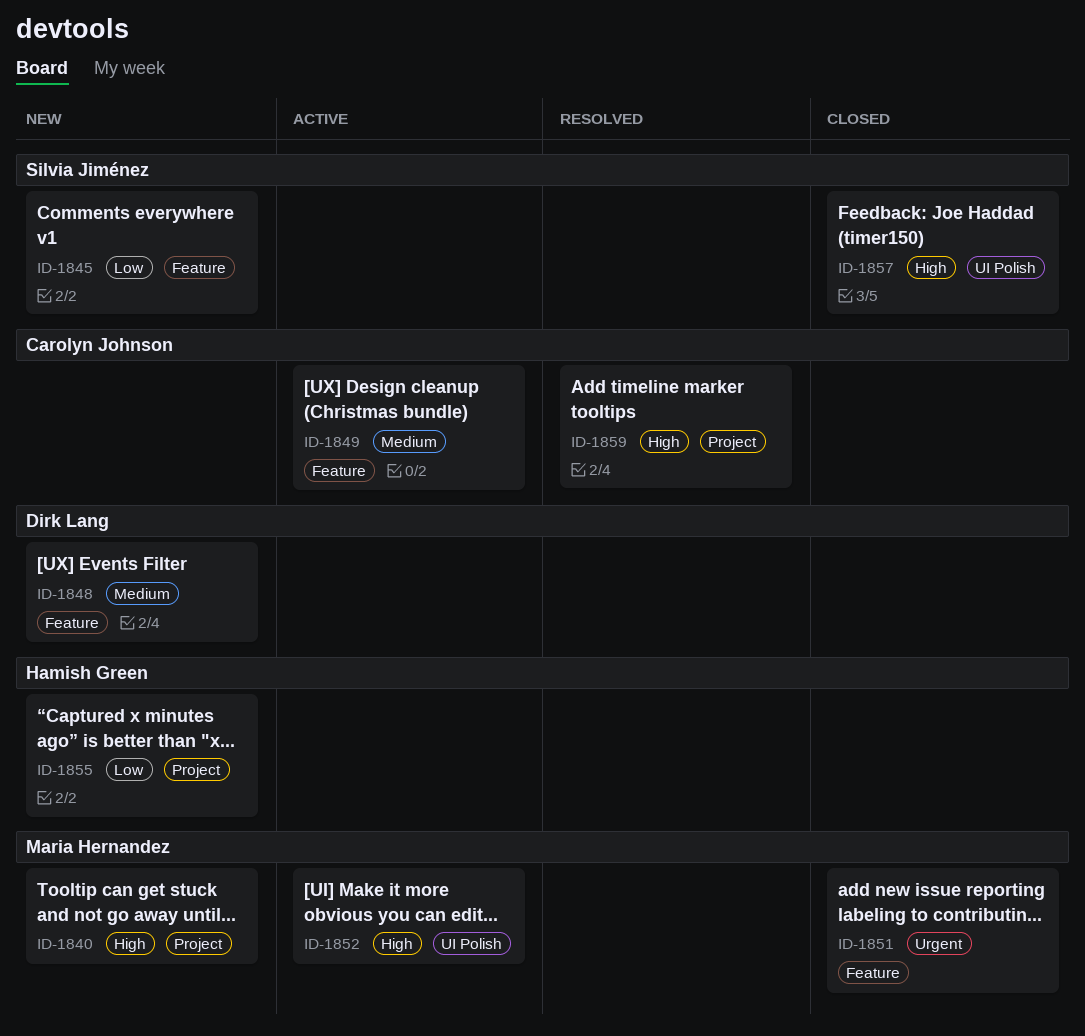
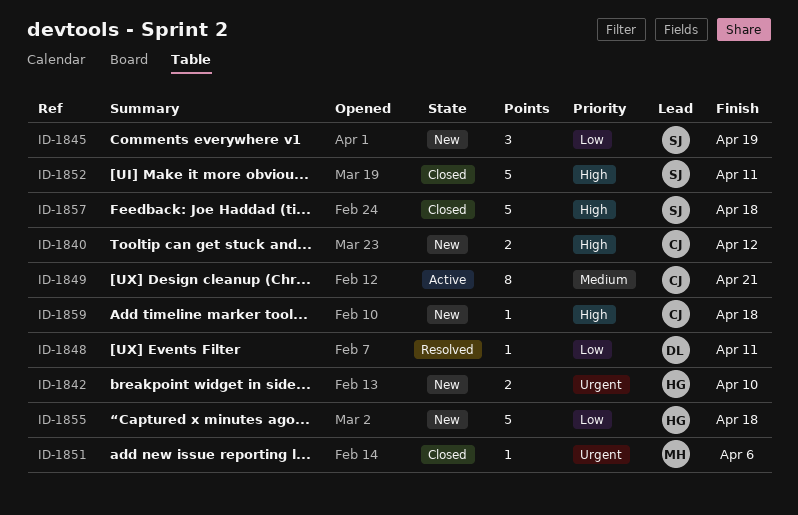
ID-1840, owner: Maria Hernandez -> Carolyn Johnson
ID-1842: none -> present
ID-1848, status: New -> Resolved
ID-1848, priority: Medium -> Low
ID-1852, status: Active -> Closed
ID-1852, owner: Maria Hernandez -> Silvia Jiménez
ID-1859, status: Resolved -> New

